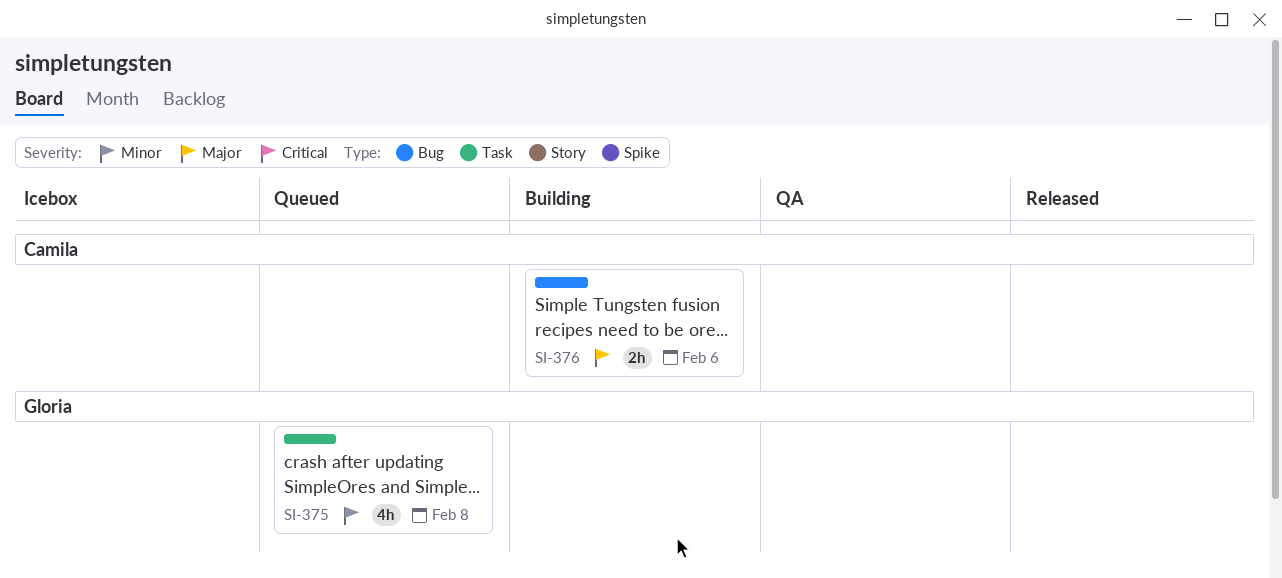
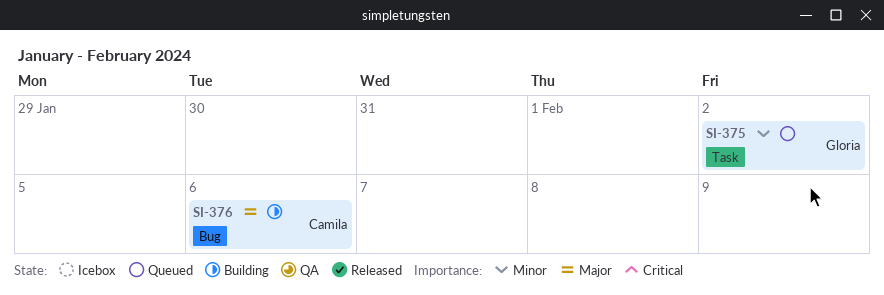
SI-375, due: Feb 8 -> Feb 2

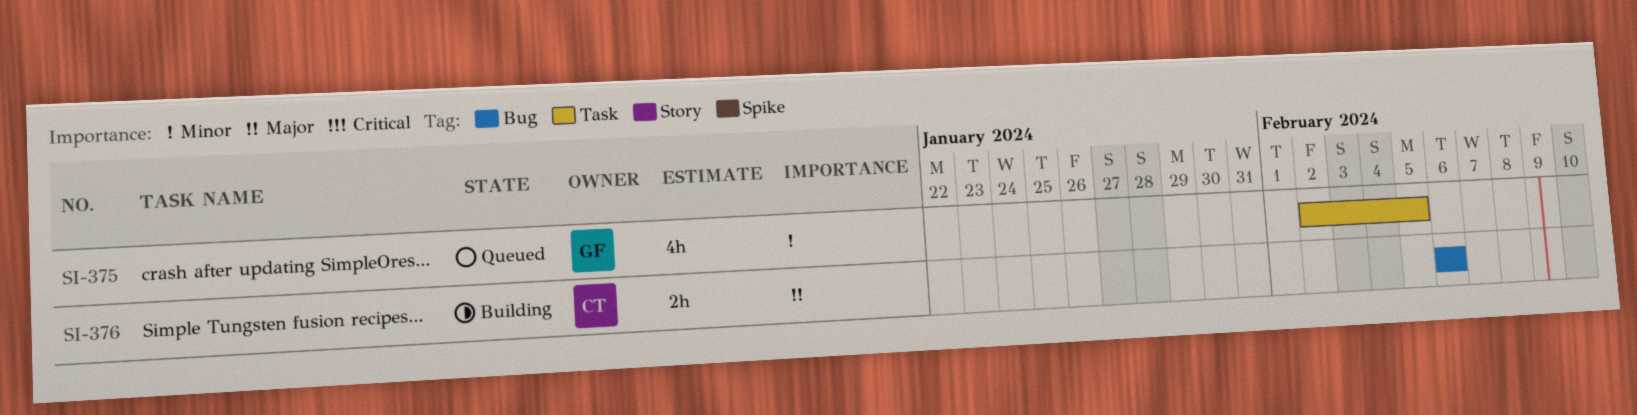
SI-375, due: Feb 2 -> Feb 5

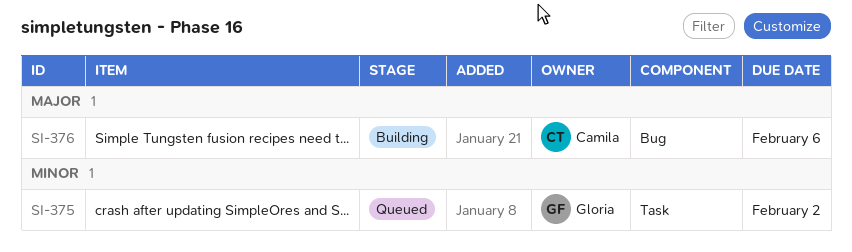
SI-375, due: Feb 5 -> Feb 2

